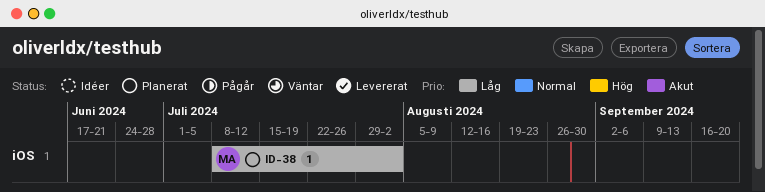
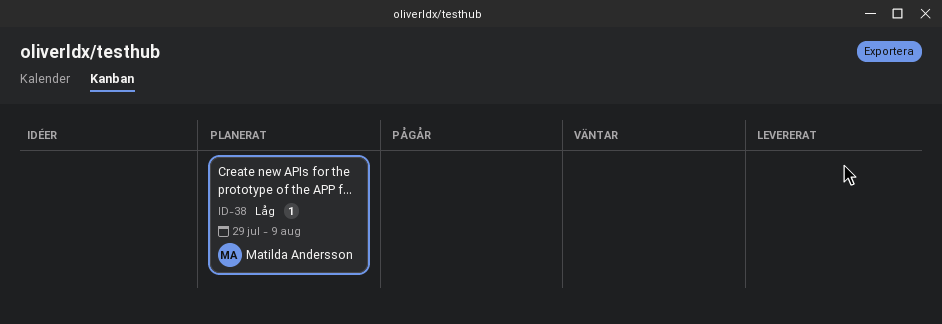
ID-38, start: Jul 8 -> Jul 29
ID-38, due: Aug 2 -> Aug 9

